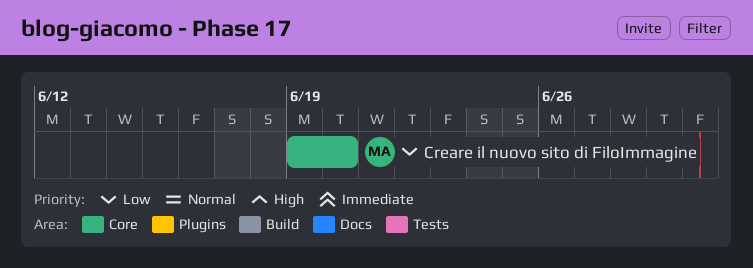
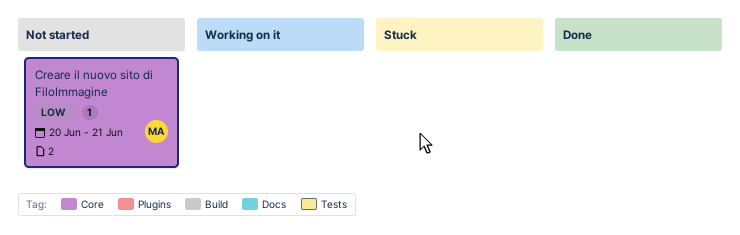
Creare il nuovo sito di FiloImmagine, start: Jun 19 -> Jun 20
Creare il nuovo sito di FiloImmagine, due: Jun 20 -> Jun 21

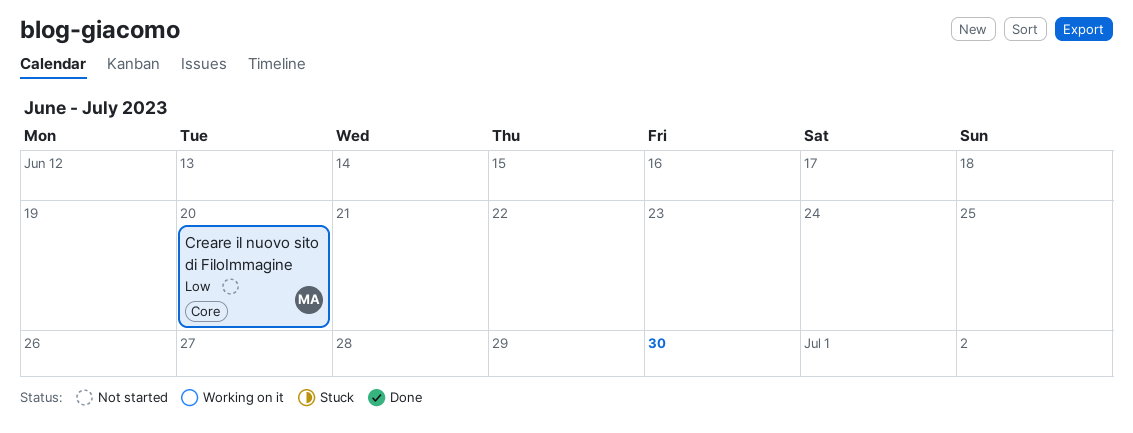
Creare il nuovo sito di FiloImmagine, due: Jun 21 -> Jun 20

